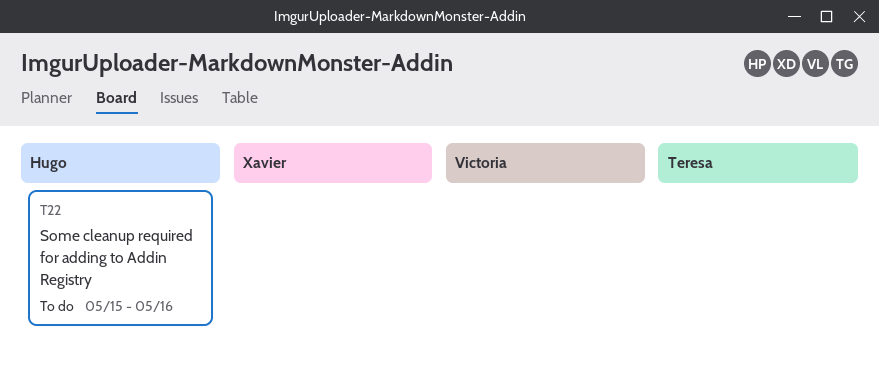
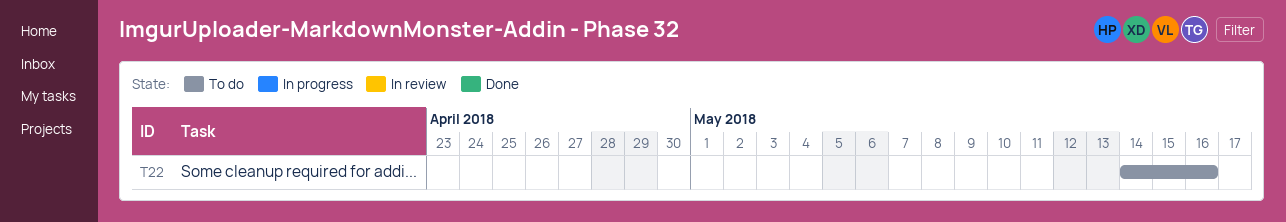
T22, start: May 15 -> May 14

